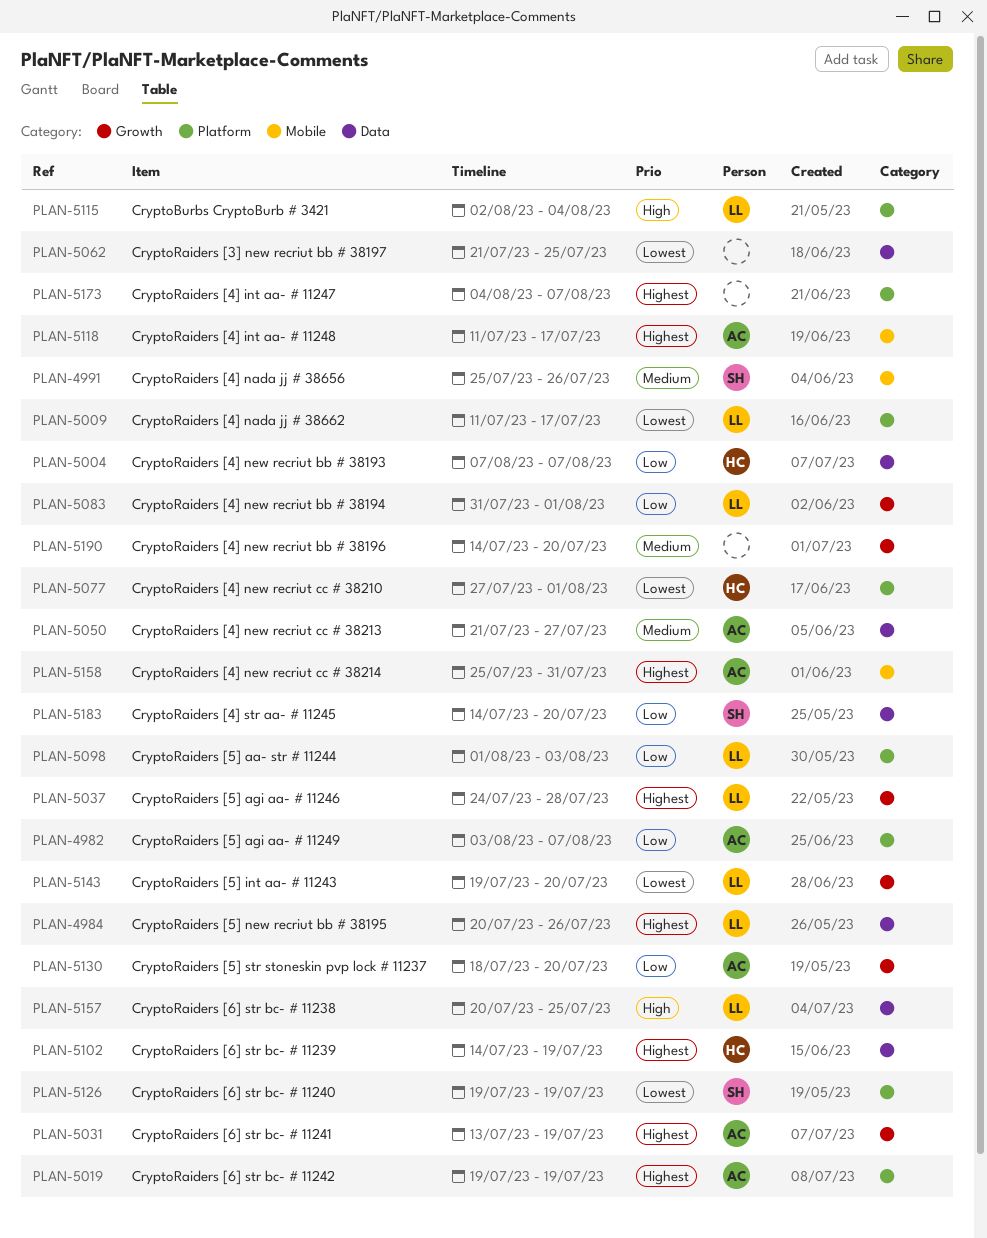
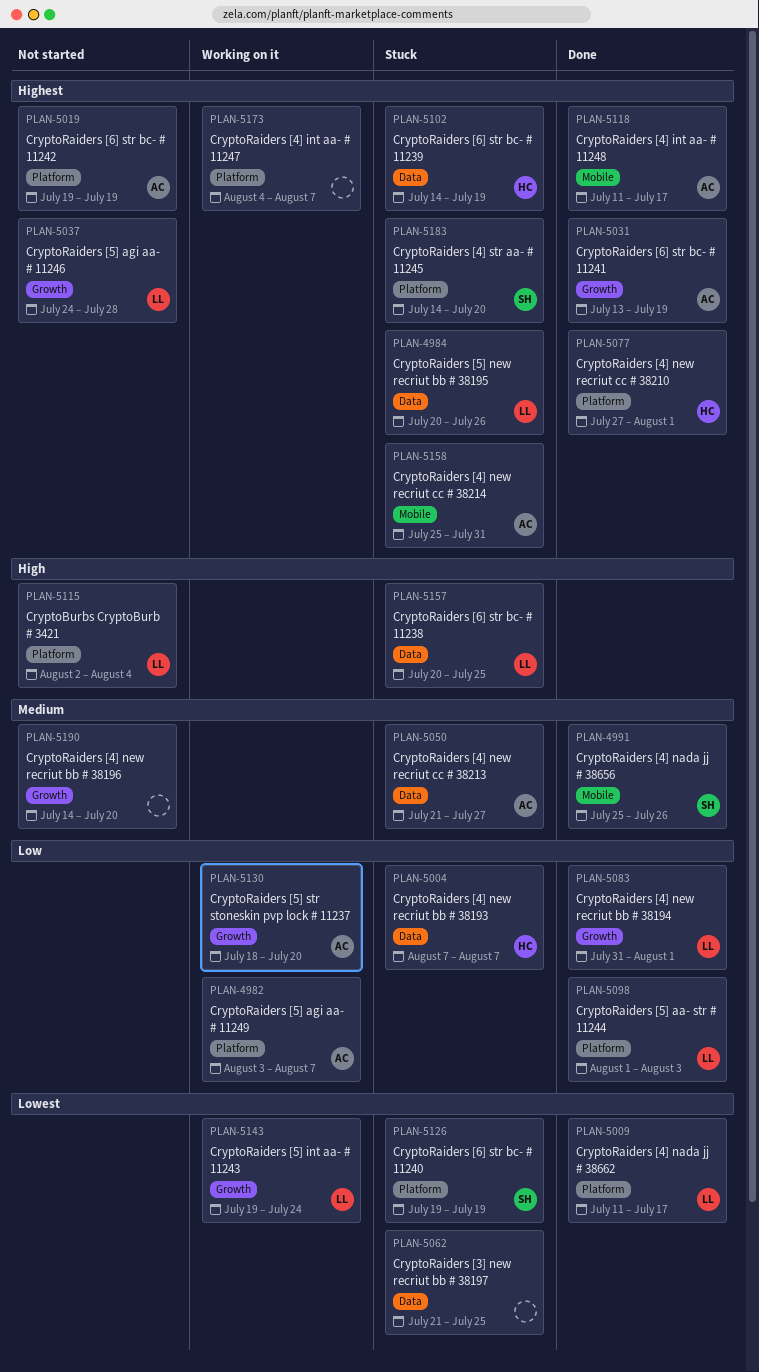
PLAN-5077, priority: Lowest -> Highest
PLAN-5143, due: Jul 20 -> Jul 24
PLAN-5183, priority: Low -> Highest
PLAN-5183, label: Data -> Platform

